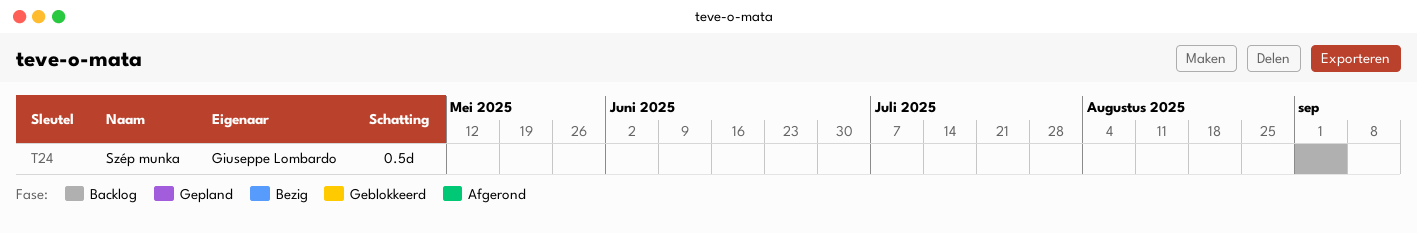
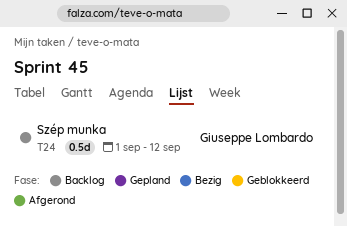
T24, due: Sep 5 -> Sep 12

